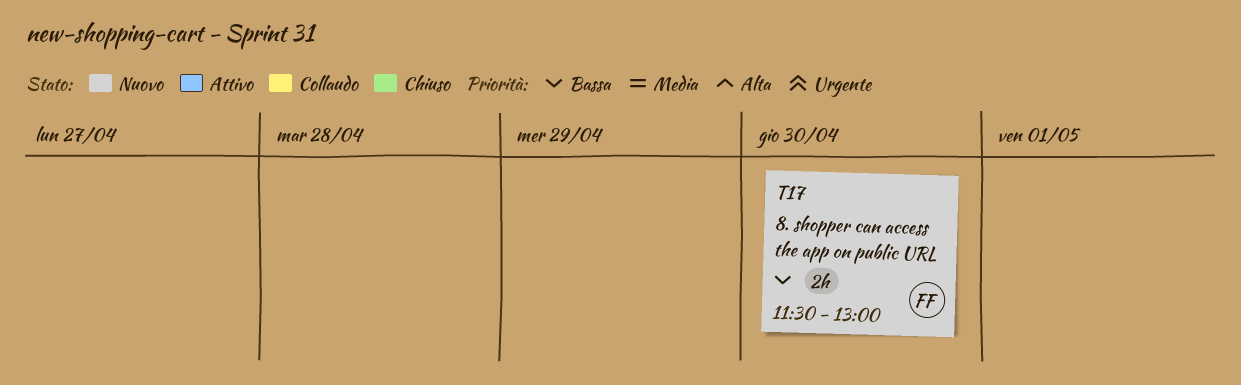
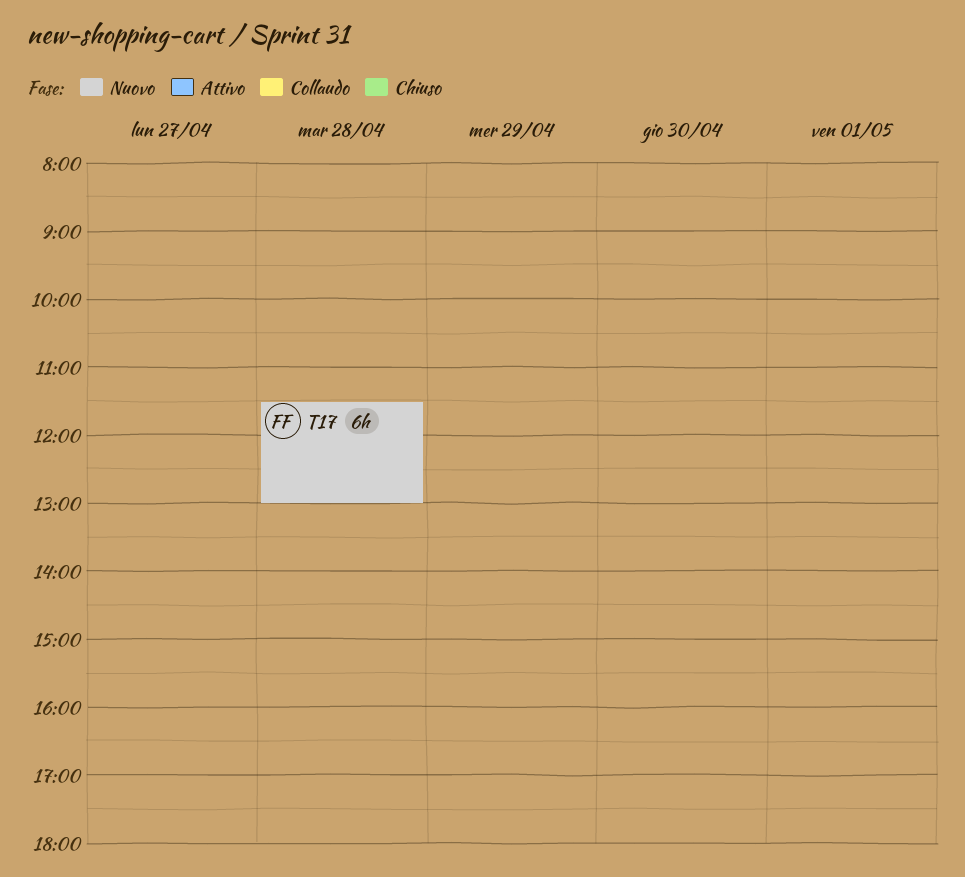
T17, estimate: 2h -> 6h
T17, day: Apr 30 -> Apr 28

